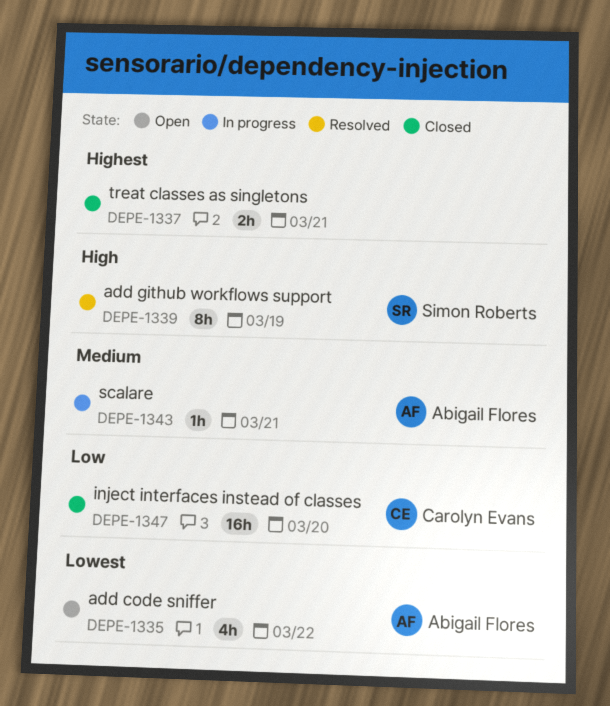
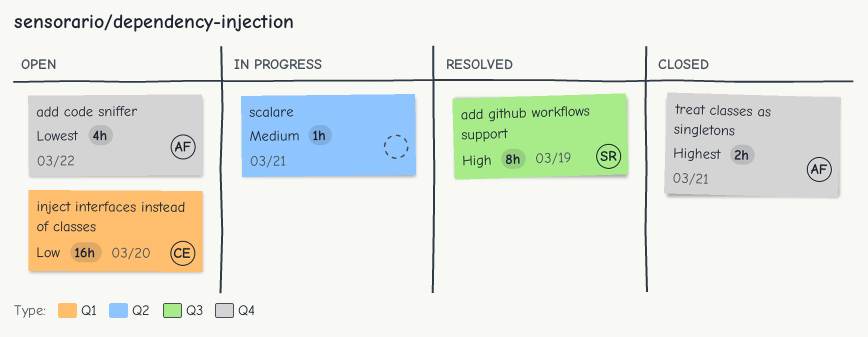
inject interfaces instead of classes, status: Closed -> Open
scalare, owner: Abigail Flores -> none
treat classes as singletons, owner: none -> Abigail Flores

